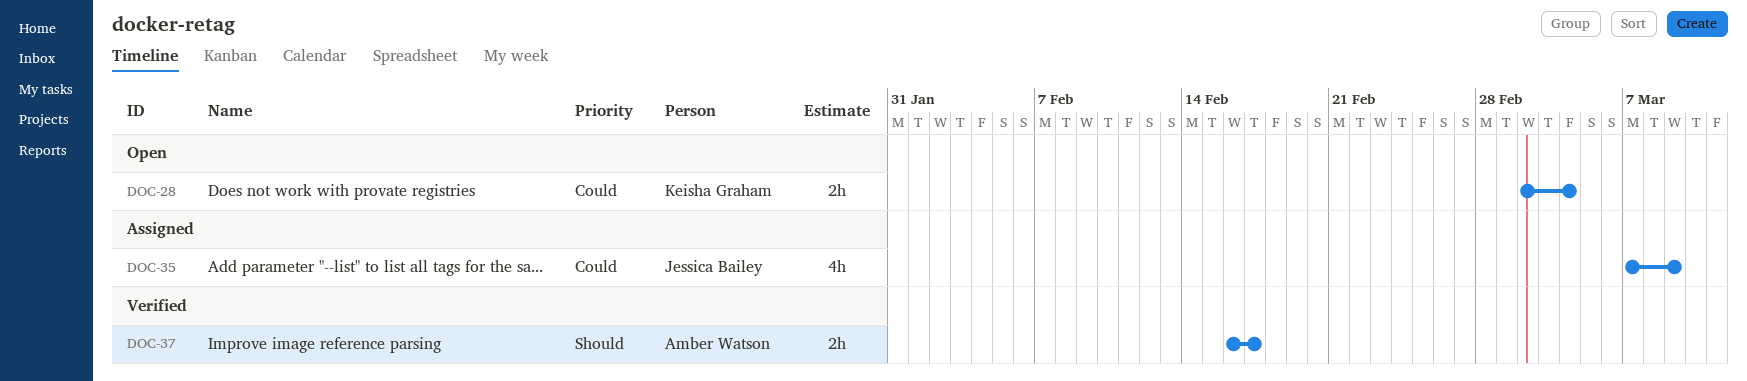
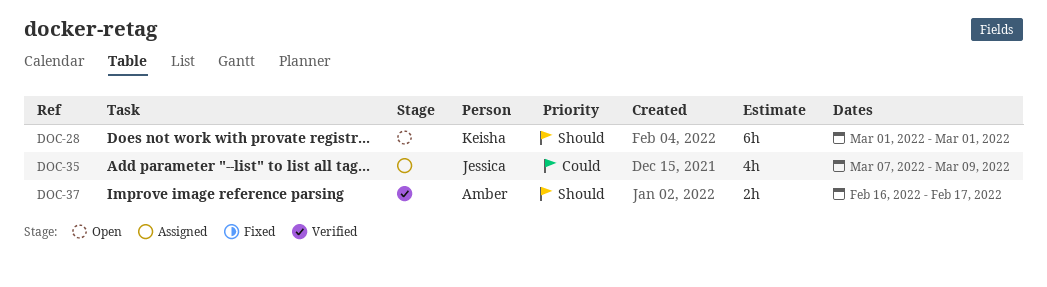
DOC-28, priority: Could -> Should
DOC-28, estimate: 2h -> 6h
DOC-28, start: Mar 2 -> Mar 1
DOC-28, due: Mar 4 -> Mar 1

